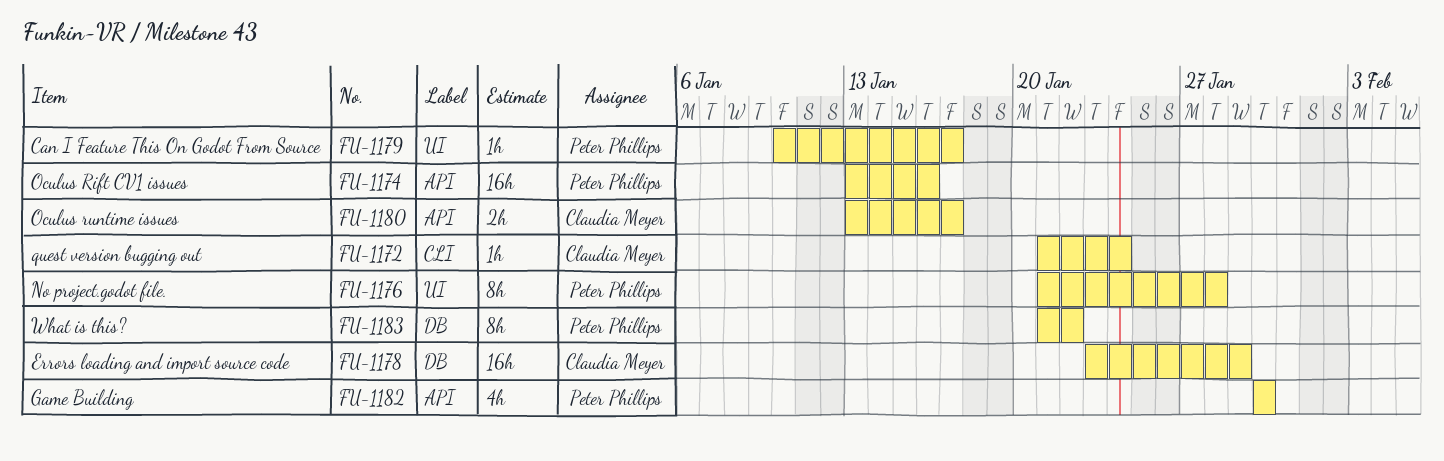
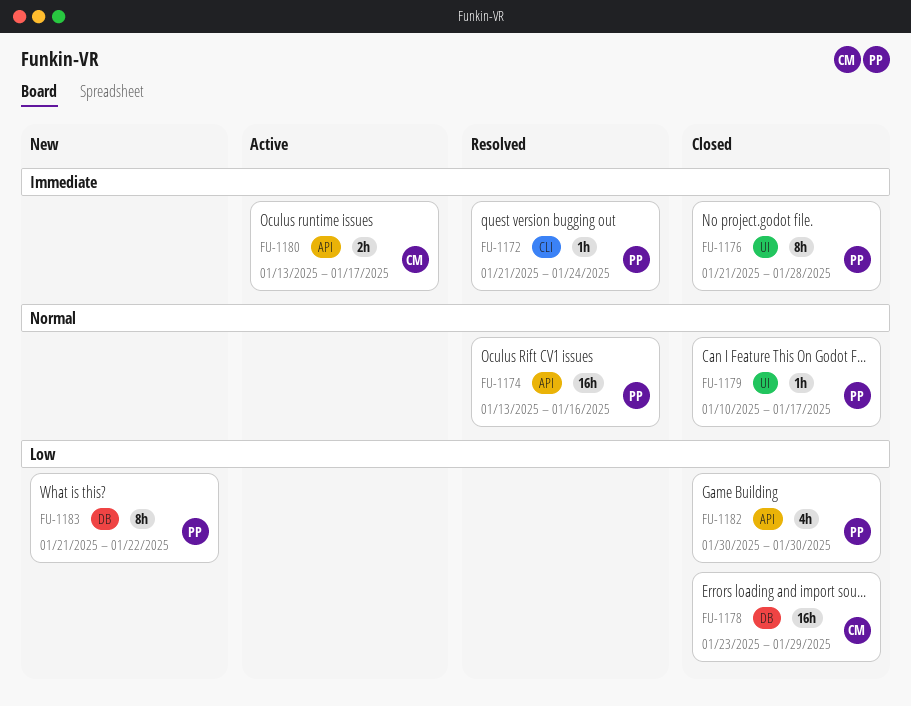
FU-1172, owner: Claudia Meyer -> Peter Phillips

